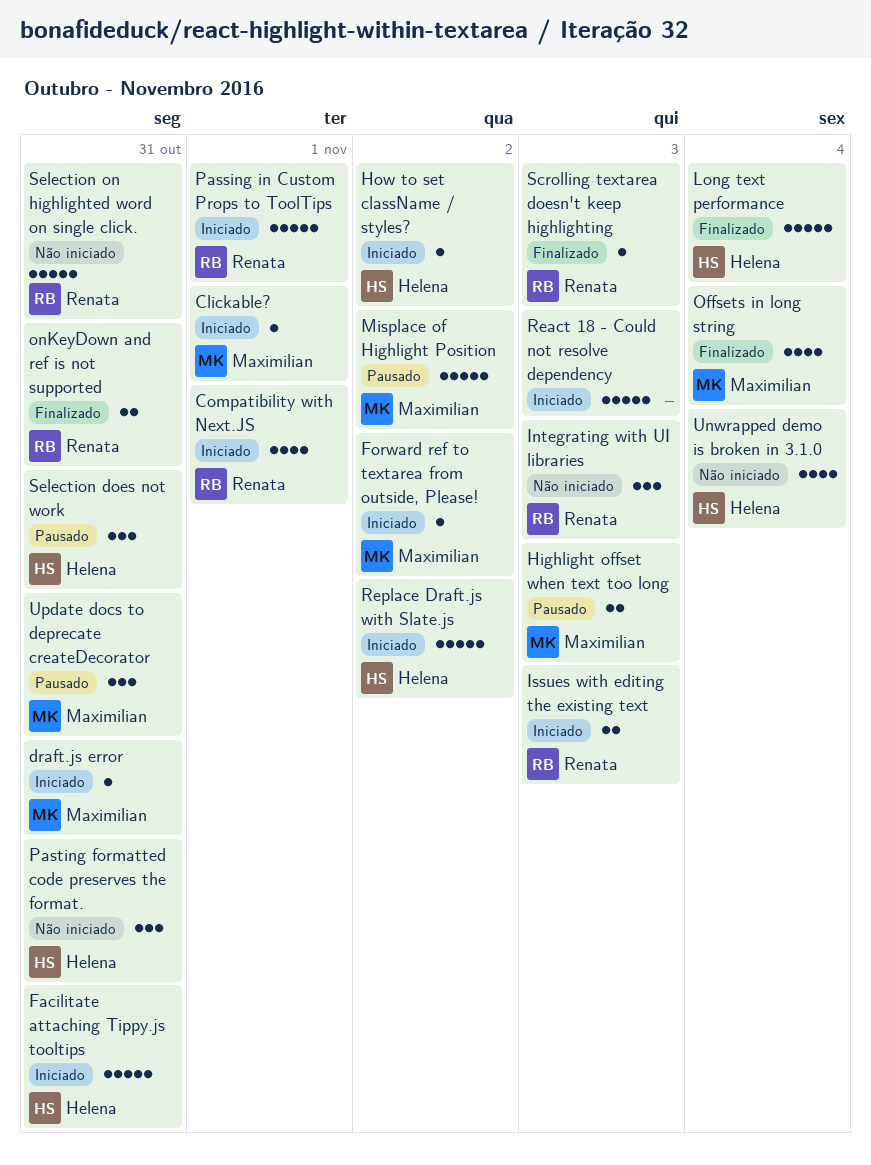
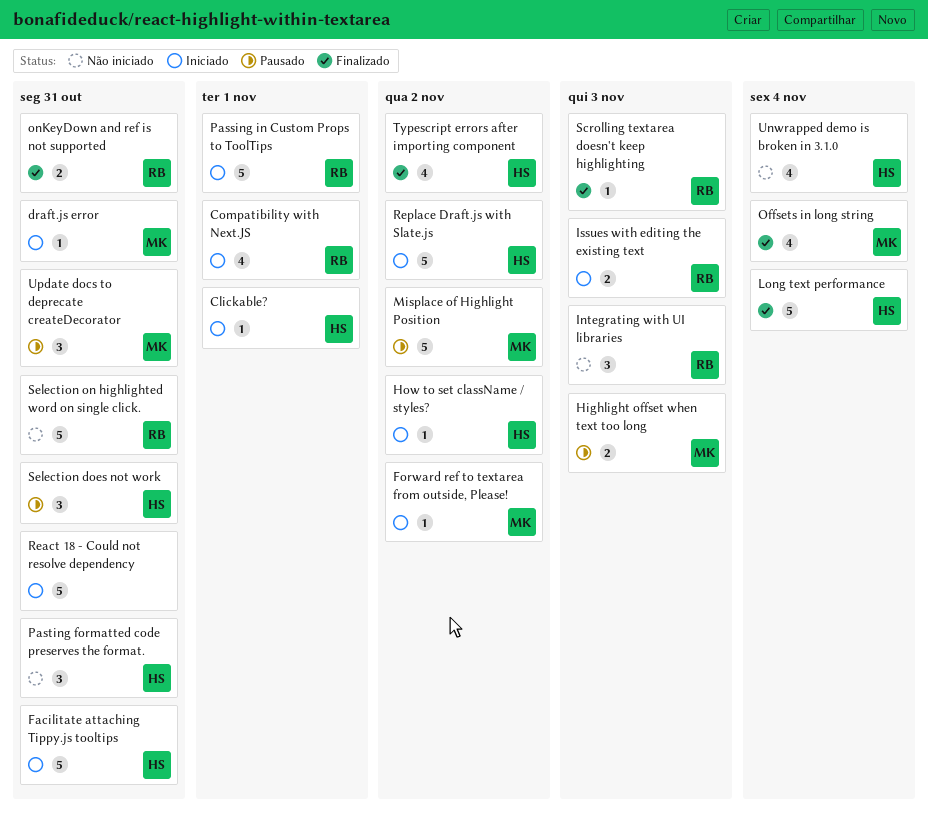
Clickable?, owner: Maximilian -> Helena
React 18 - Could not resolve dependency, due: Nov 3 -> Oct 31
Typescript errors after importing component: none -> present

